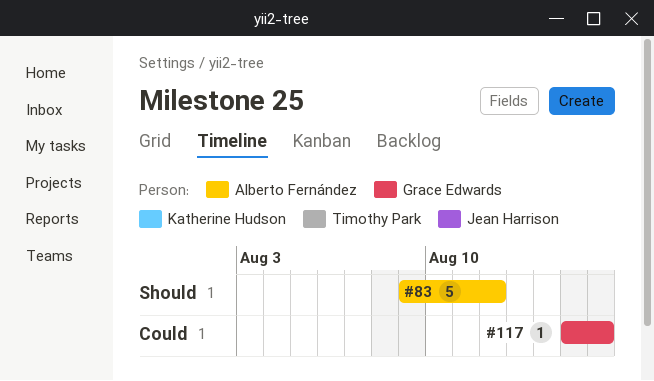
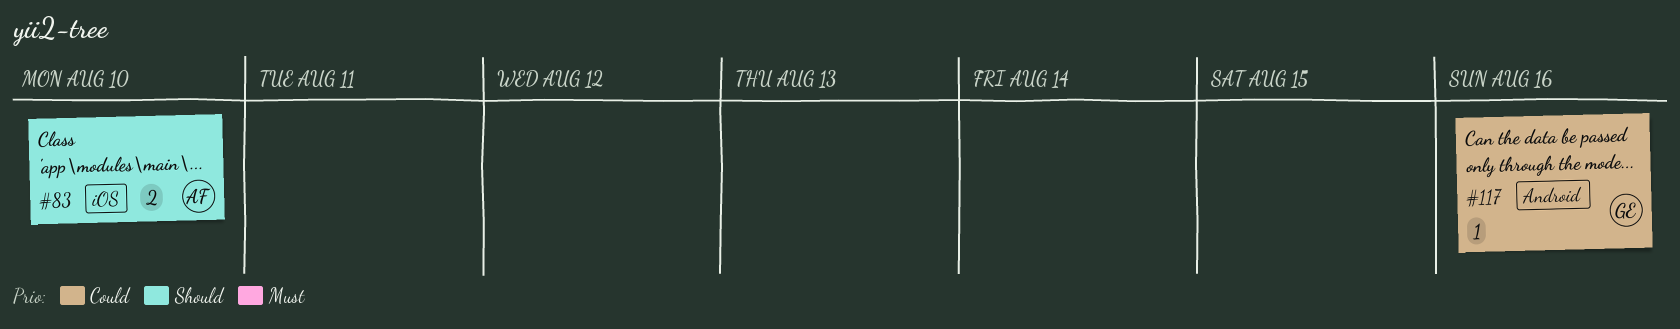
#83, estimate: 5 -> 2
#83, due: Aug 12 -> Aug 10

